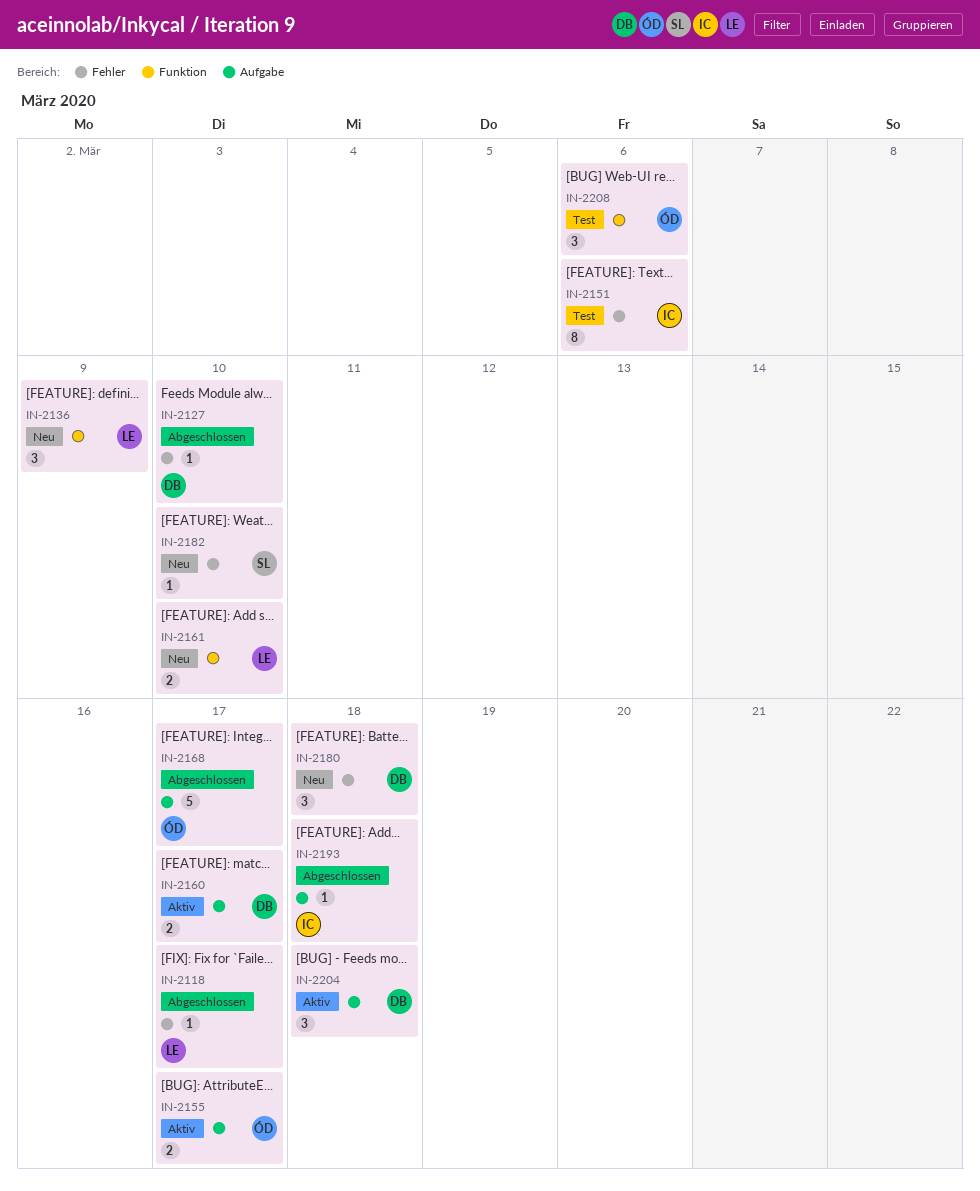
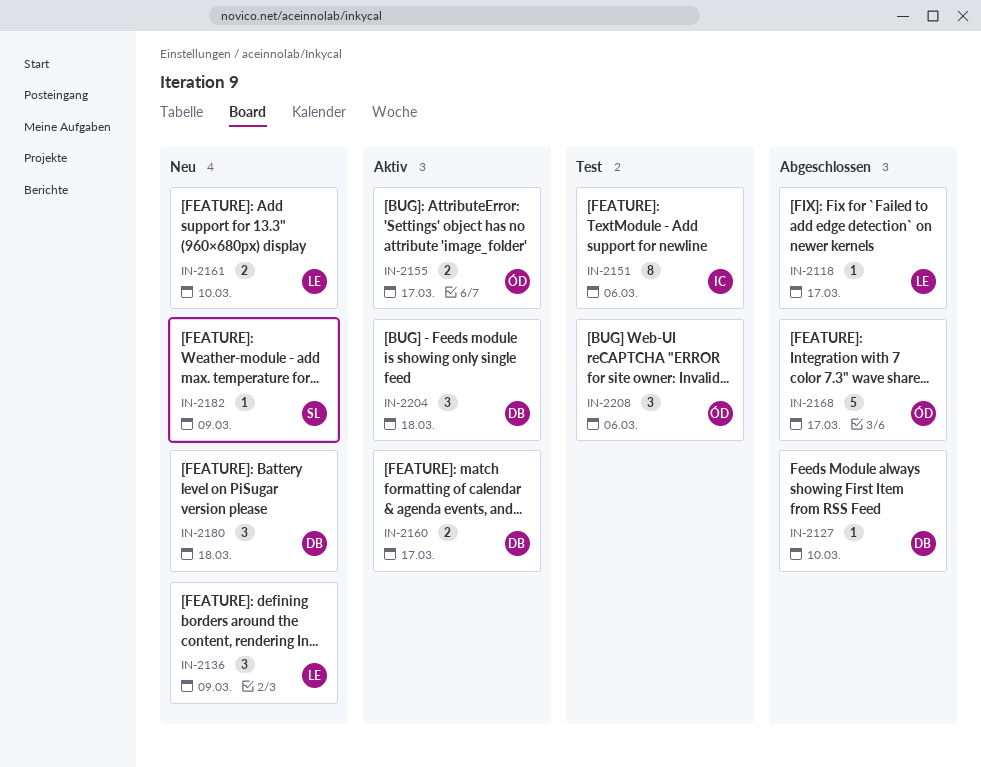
IN-2182, due: Mar 10 -> Mar 9
IN-2193: present -> none

